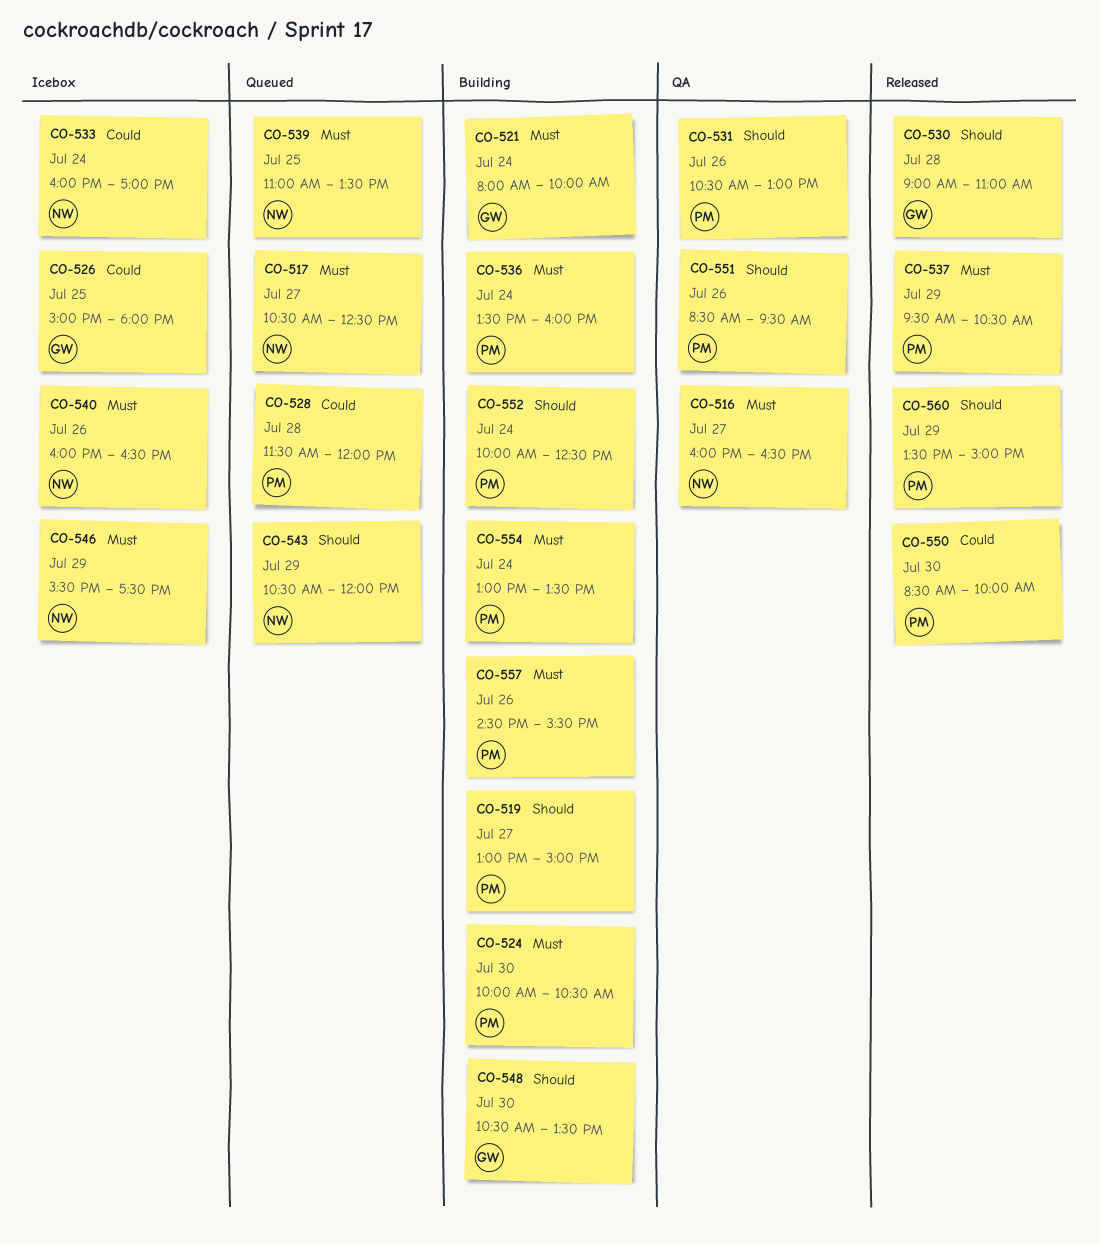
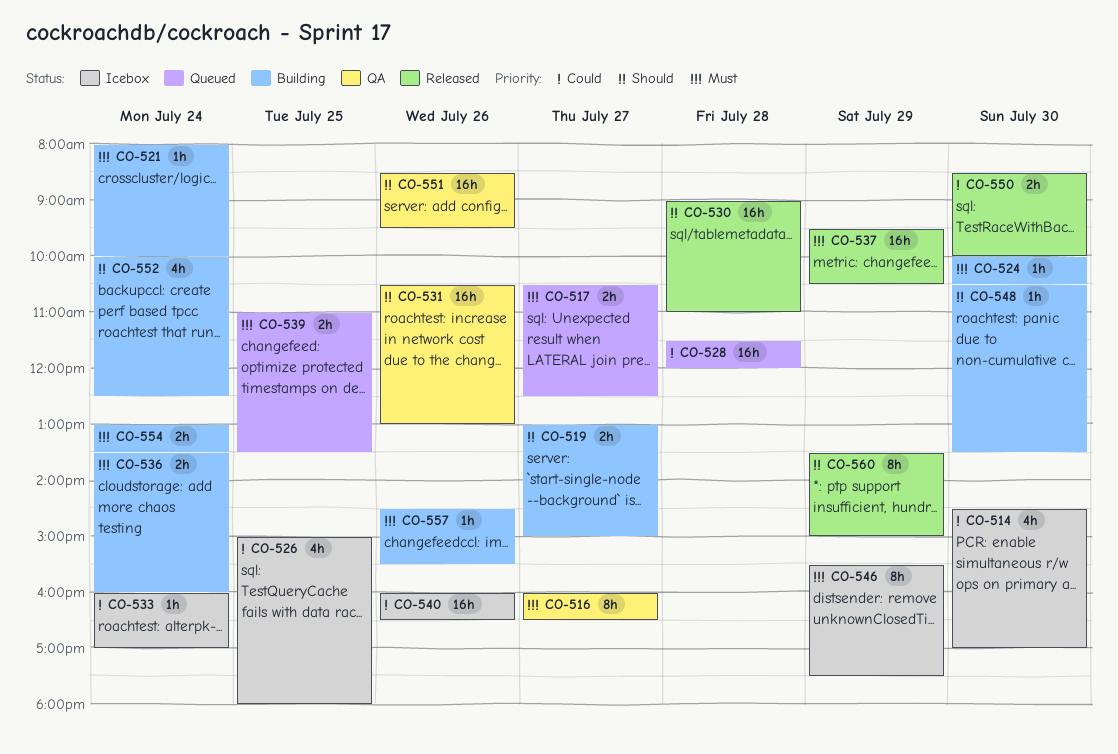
CO-514: none -> present
CO-540, priority: Must -> Could
CO-543: present -> none

